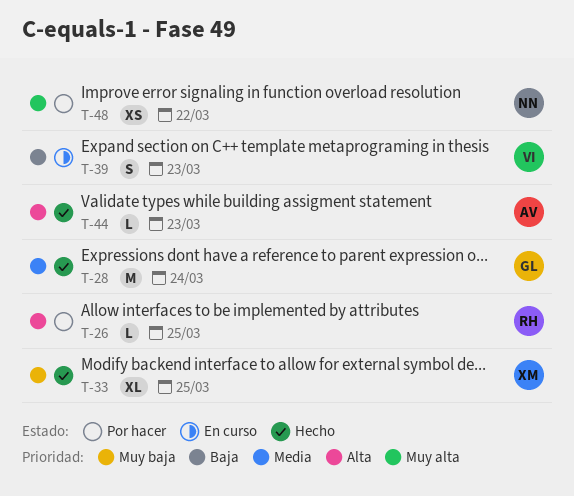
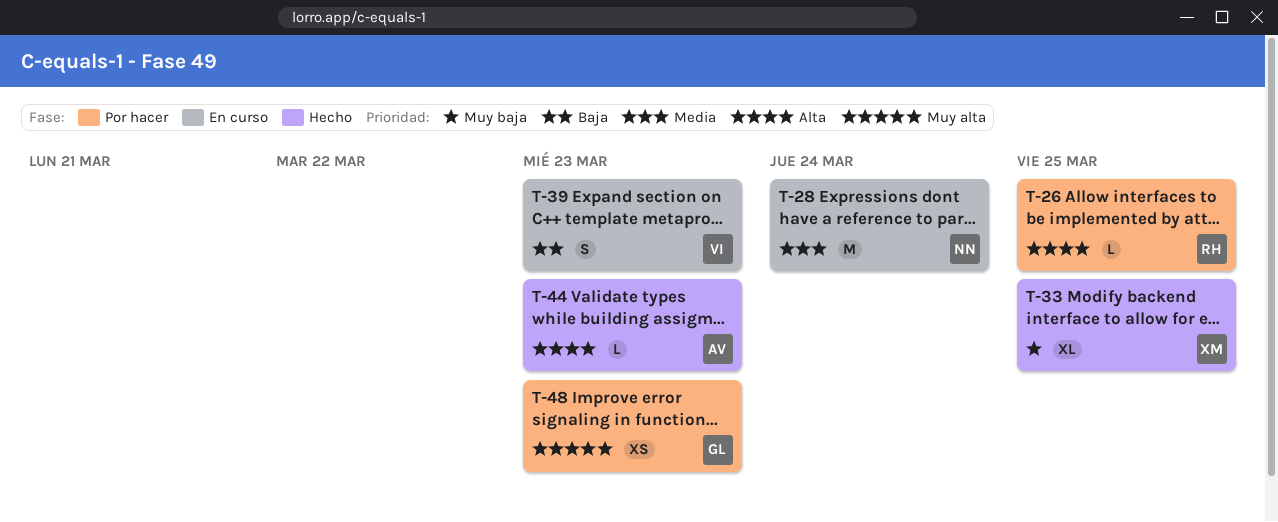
T-28, status: Hecho -> En curso
T-28, owner: GL -> NN
T-48, owner: NN -> GL
T-48, due: Mar 22 -> Mar 23

